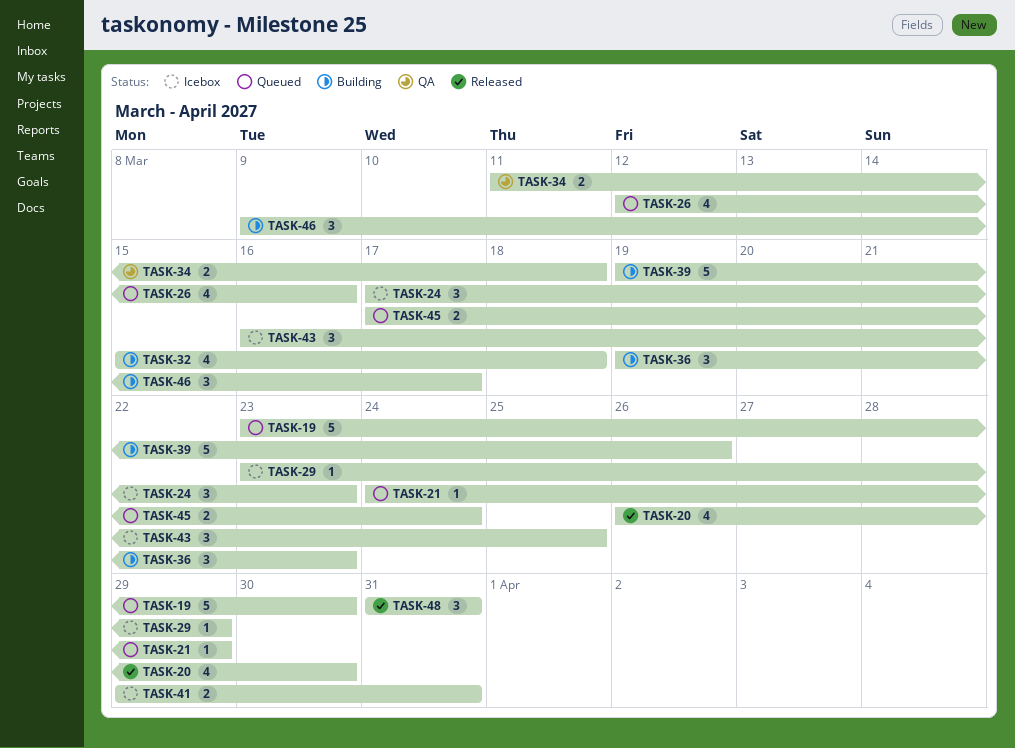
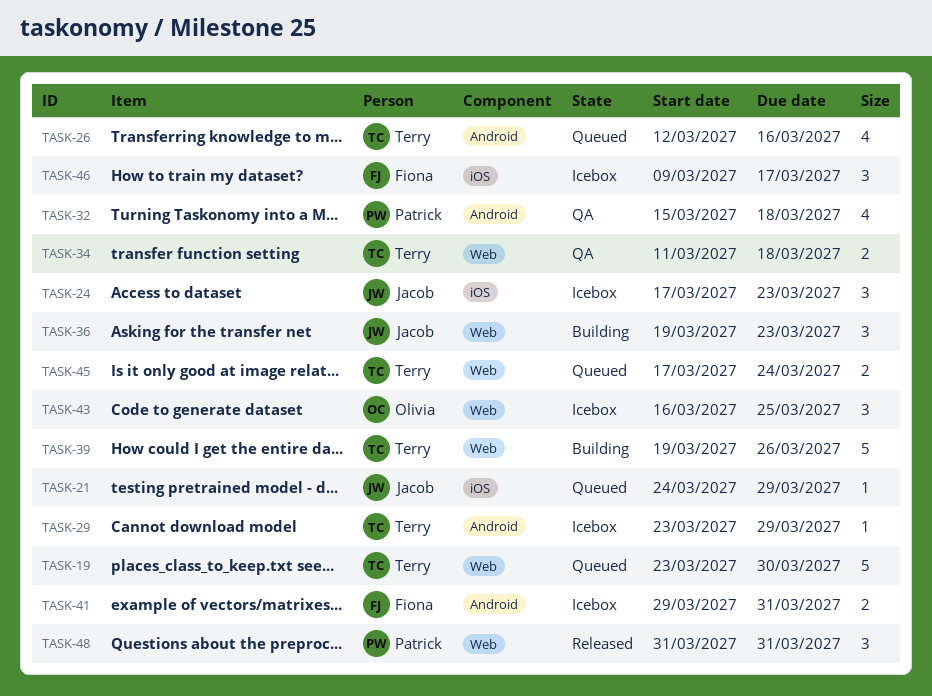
TASK-20: present -> none
TASK-32, status: Building -> QA
TASK-46, status: Building -> Icebox

